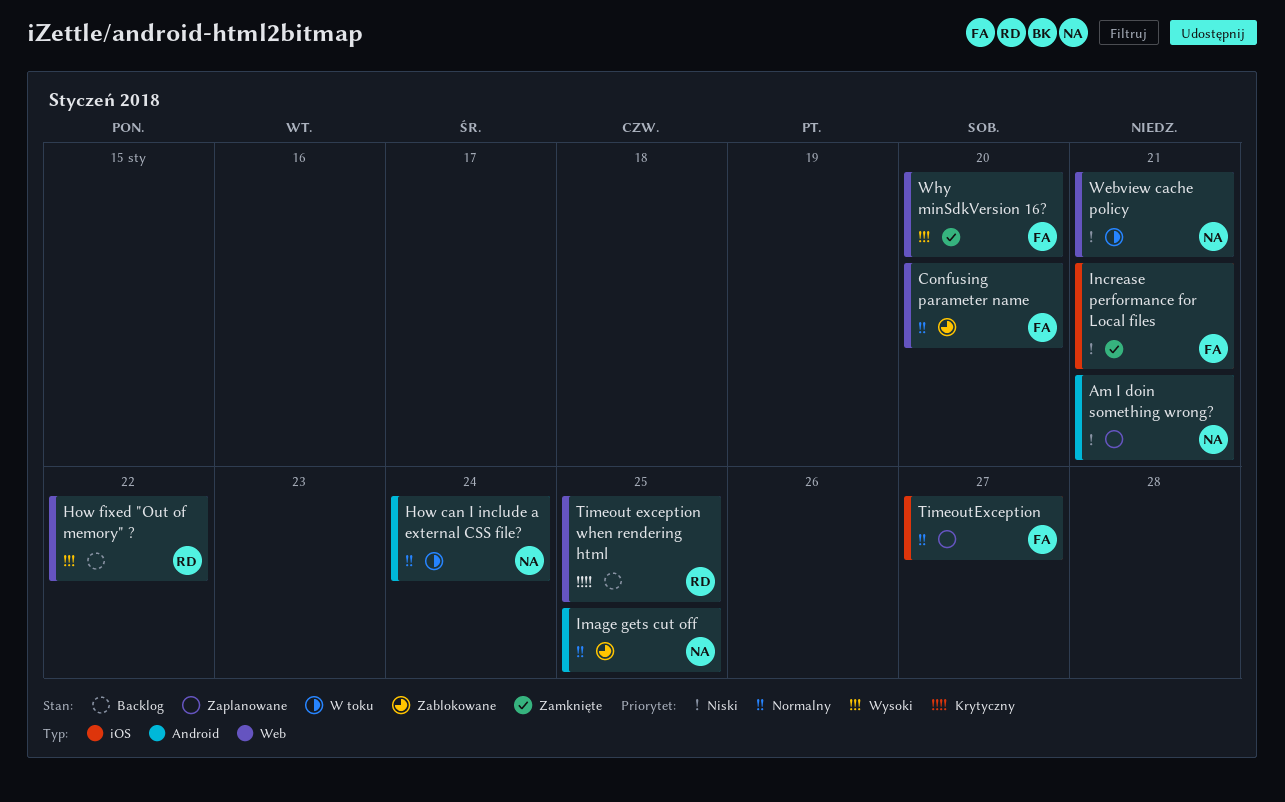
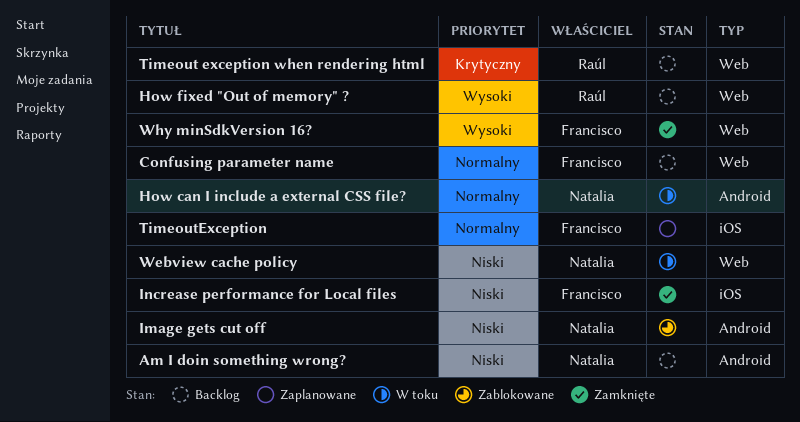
Am I doin something wrong?, status: Zaplanowane -> Backlog
Confusing parameter name, status: Zablokowane -> Backlog
Image gets cut off, priority: Normalny -> Niski

